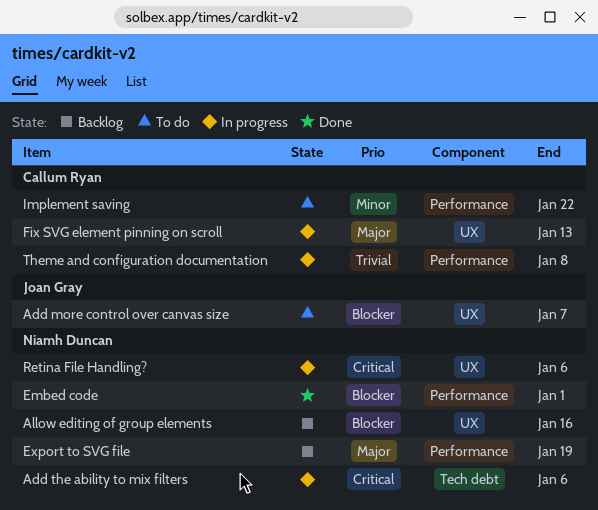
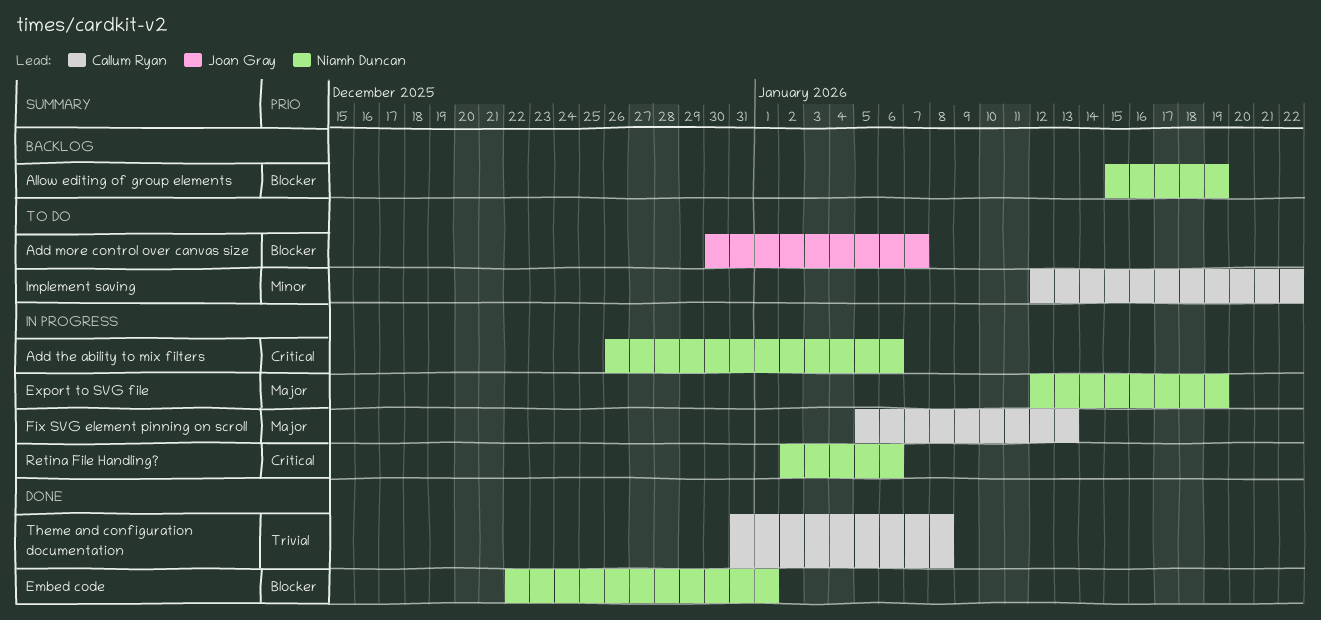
Allow editing of group elements, due: Jan 16 -> Jan 19
Export to SVG file, status: Backlog -> In progress
Theme and configuration documentation, status: In progress -> Done

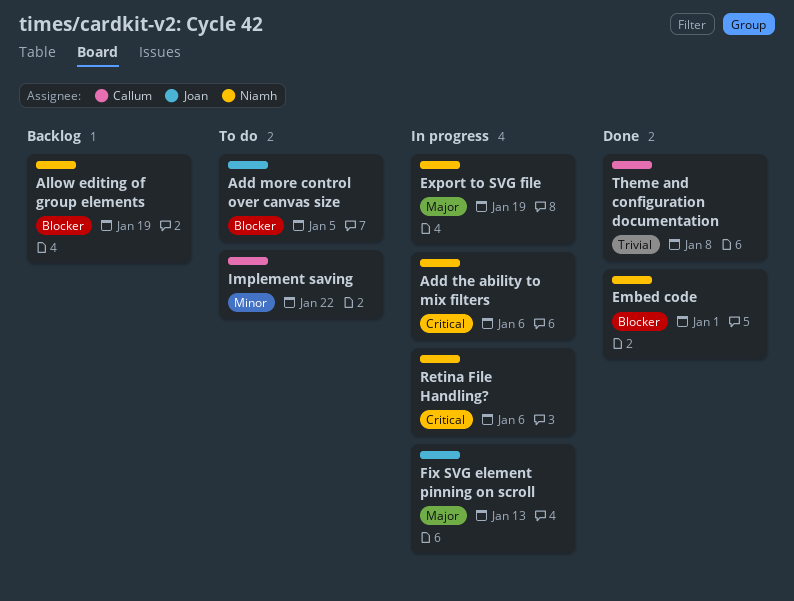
Add more control over canvas size, due: Jan 7 -> Jan 5
Fix SVG element pinning on scroll, owner: Callum Ryan -> Joan Gray

